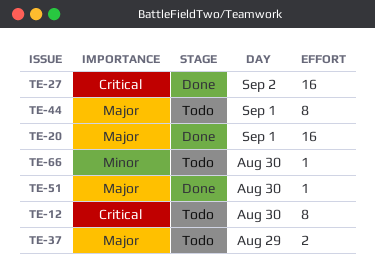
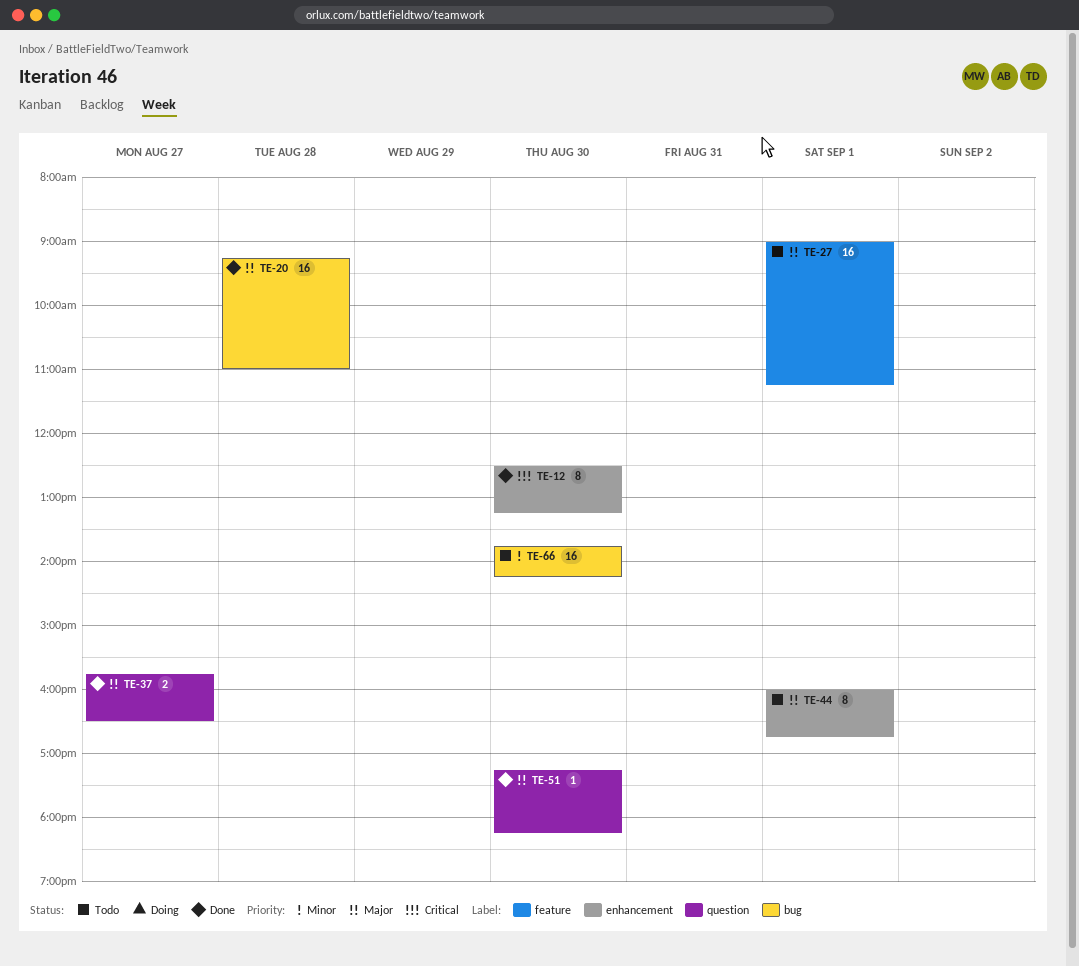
TE-12, status: Todo -> Done
TE-20, day: Sep 1 -> Aug 28
TE-27, status: Done -> Todo
TE-27, priority: Critical -> Major
TE-27, day: Sep 2 -> Sep 1
TE-37, status: Todo -> Done
TE-37, day: Aug 29 -> Aug 27
TE-66, estimate: 1 -> 16

